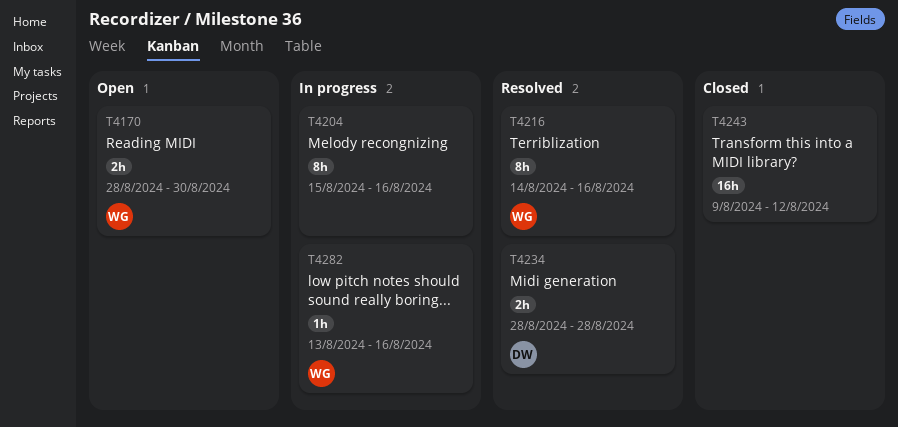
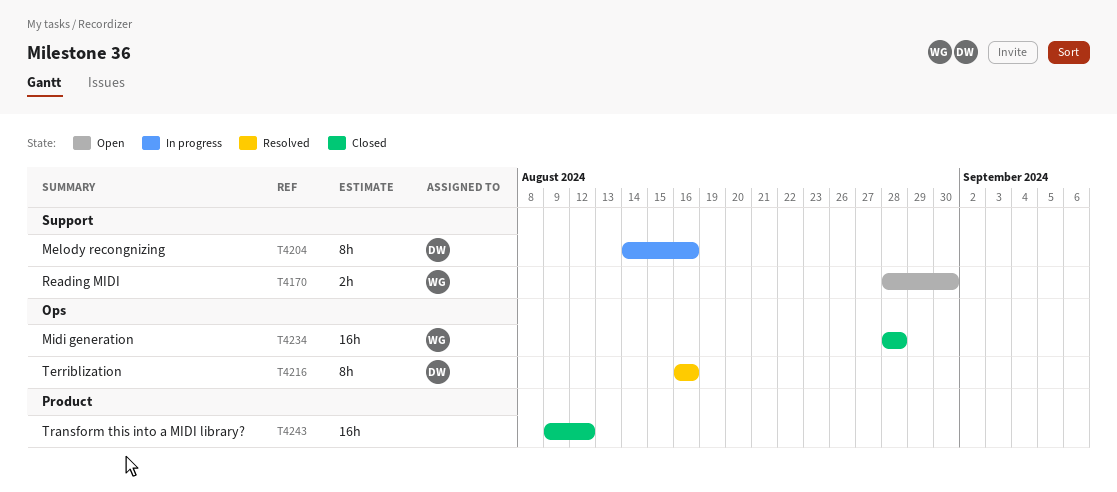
T4204, owner: none -> DW
T4204, start: Aug 15 -> Aug 14
T4216, owner: WG -> DW
T4216, start: Aug 14 -> Aug 16
T4234, status: Resolved -> Closed
T4234, owner: DW -> WG
T4234, estimate: 2h -> 16h
T4282: present -> none

